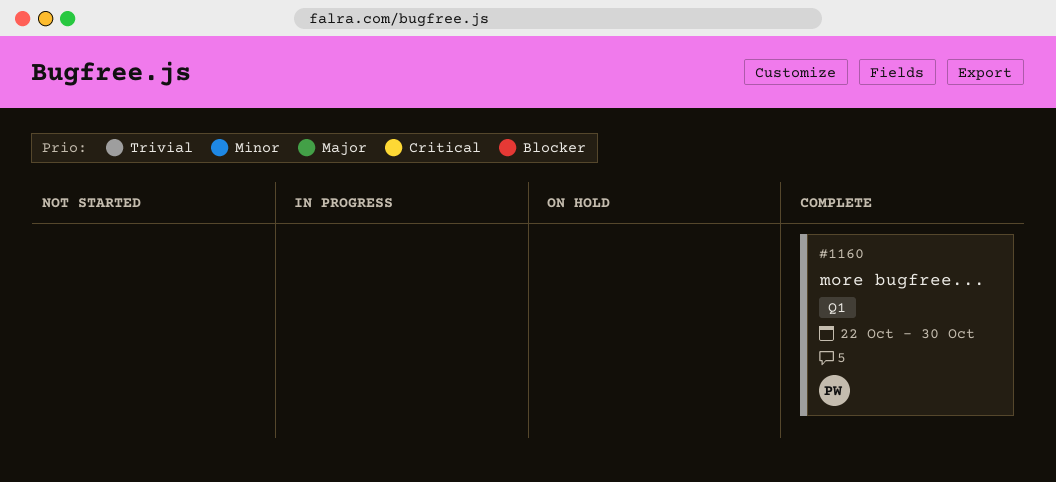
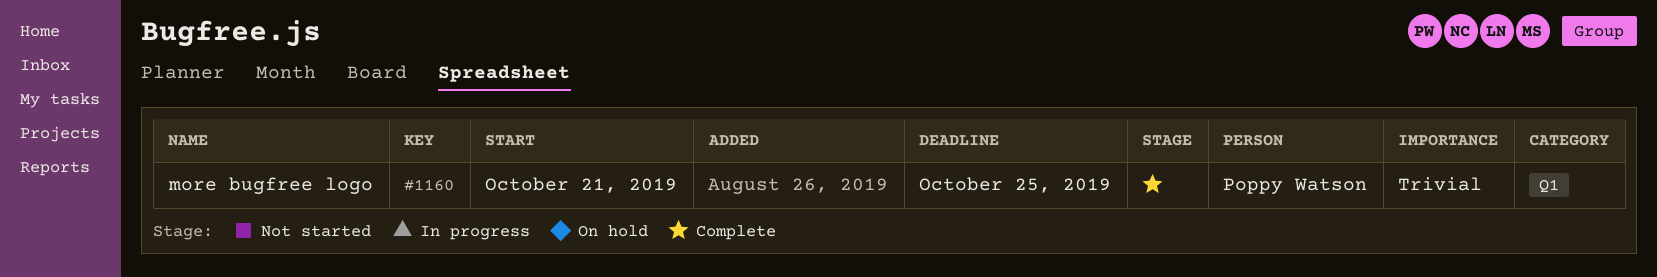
#1160, start: Oct 22 -> Oct 21
#1160, due: Oct 30 -> Oct 25

